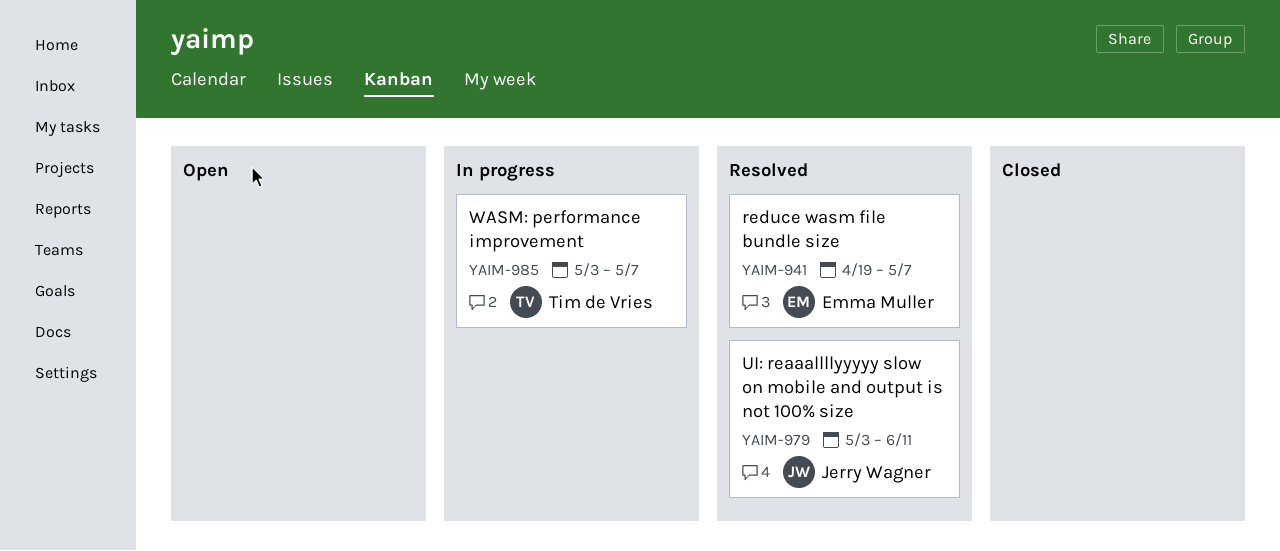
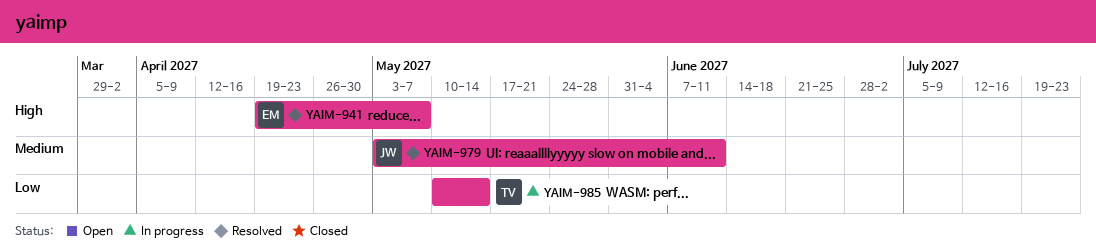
YAIM-985, start: May 3 -> May 10
YAIM-985, due: May 7 -> May 14

